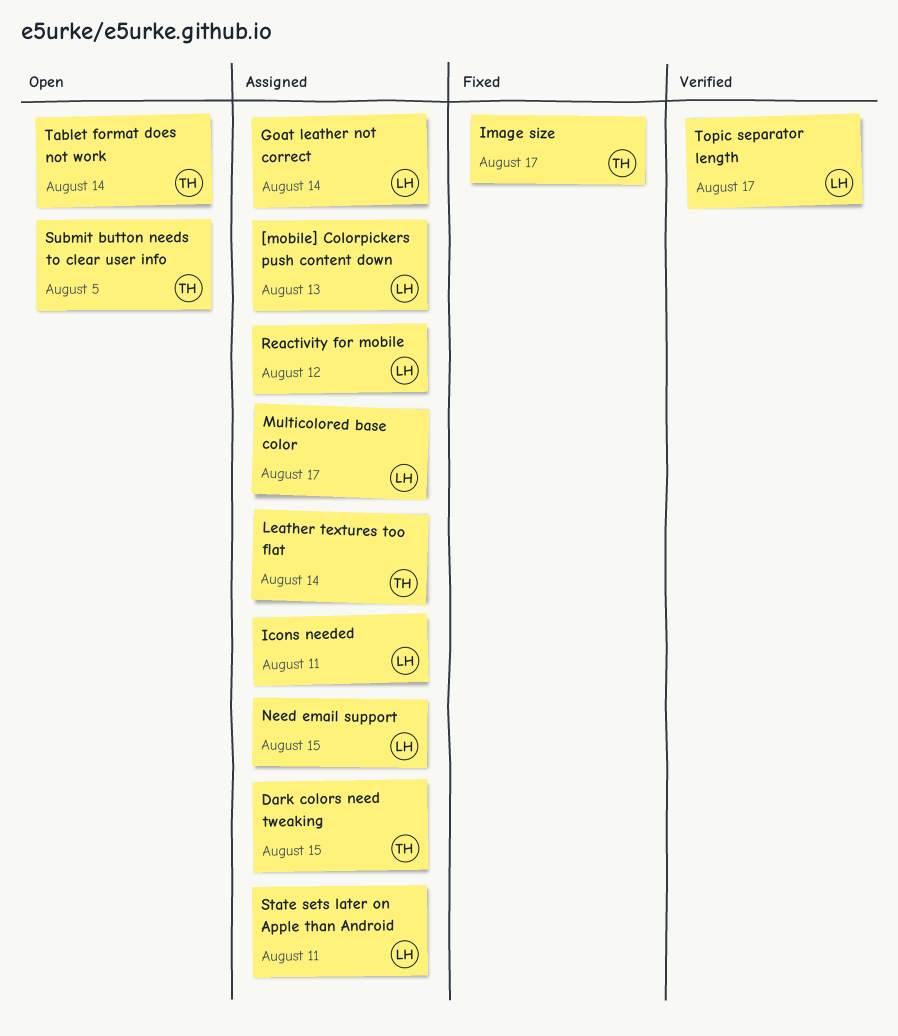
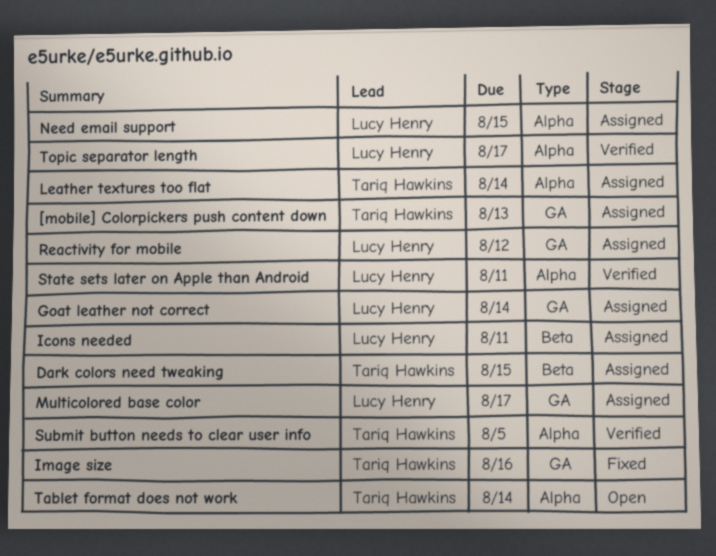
[mobile] Colorpickers push content down, owner: Lucy Henry -> Tariq Hawkins
Image size, due: Aug 17 -> Aug 16
State sets later on Apple than Android, status: Assigned -> Verified
Submit button needs to clear user info, status: Open -> Verified

